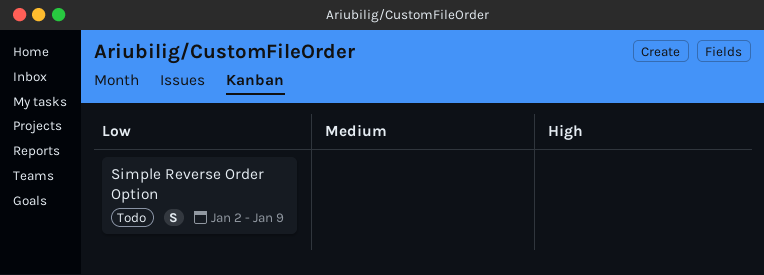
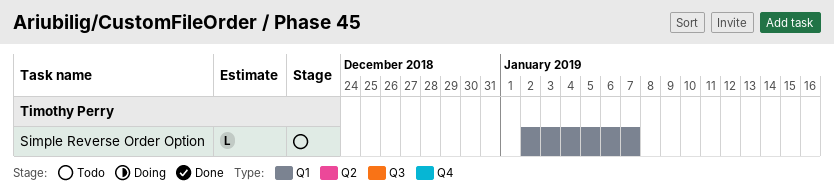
Simple Reverse Order Option, estimate: S -> L
Simple Reverse Order Option, due: Jan 9 -> Jan 7

